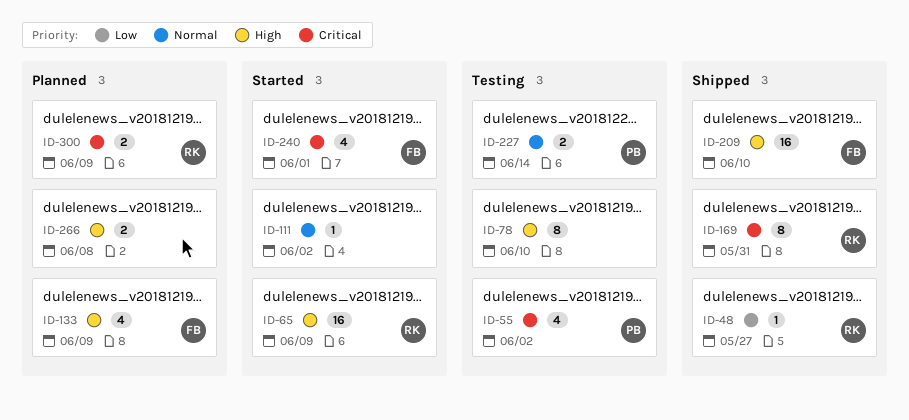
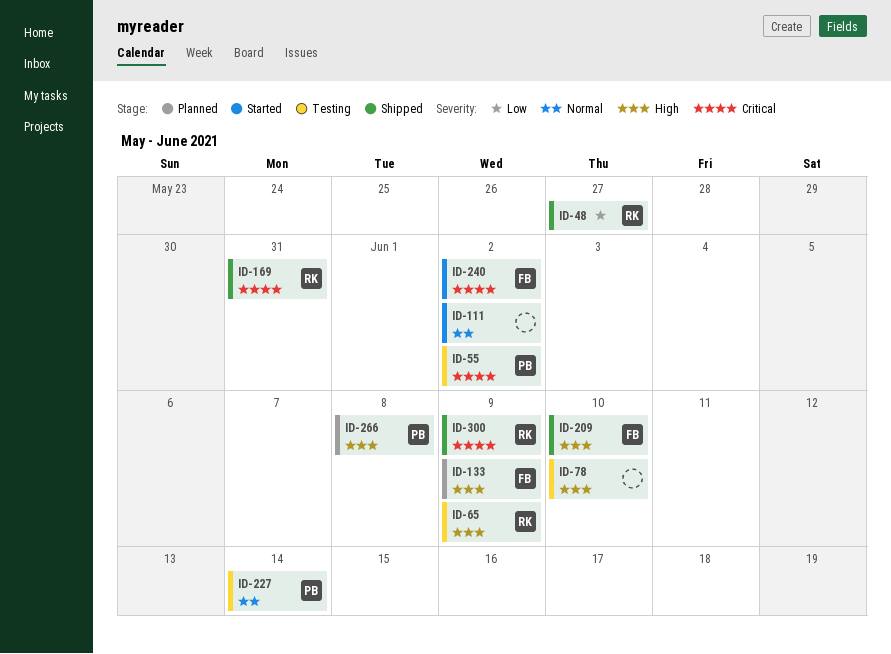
ID-65, status: Started -> Testing
ID-240, due: Jun 1 -> Jun 2
ID-266, owner: none -> PB
ID-300, status: Planned -> Shipped

